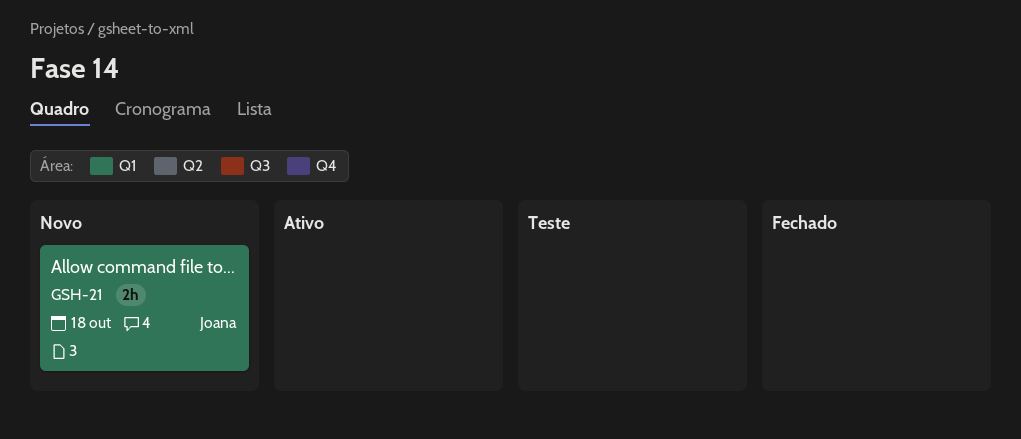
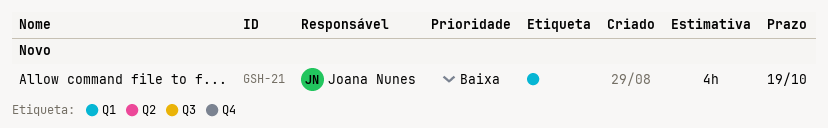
GSH-21, estimate: 2h -> 4h
GSH-21, due: Oct 18 -> Oct 19

